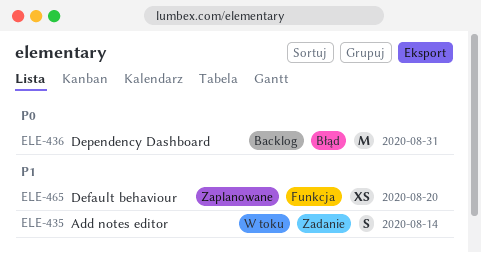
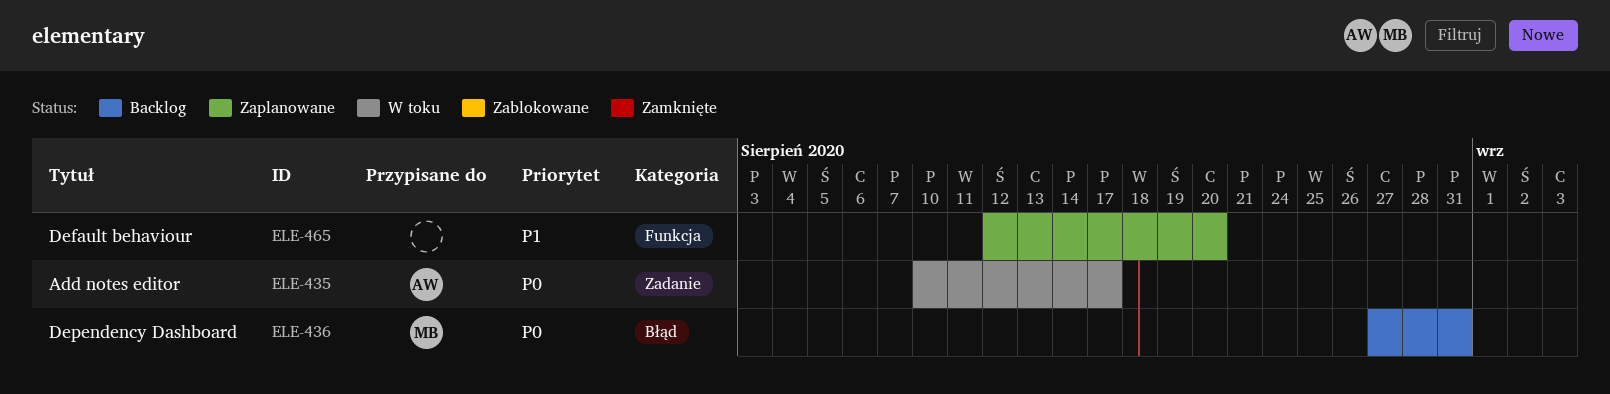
ELE-435, priority: P1 -> P0
ELE-435, due: Aug 14 -> Aug 17

